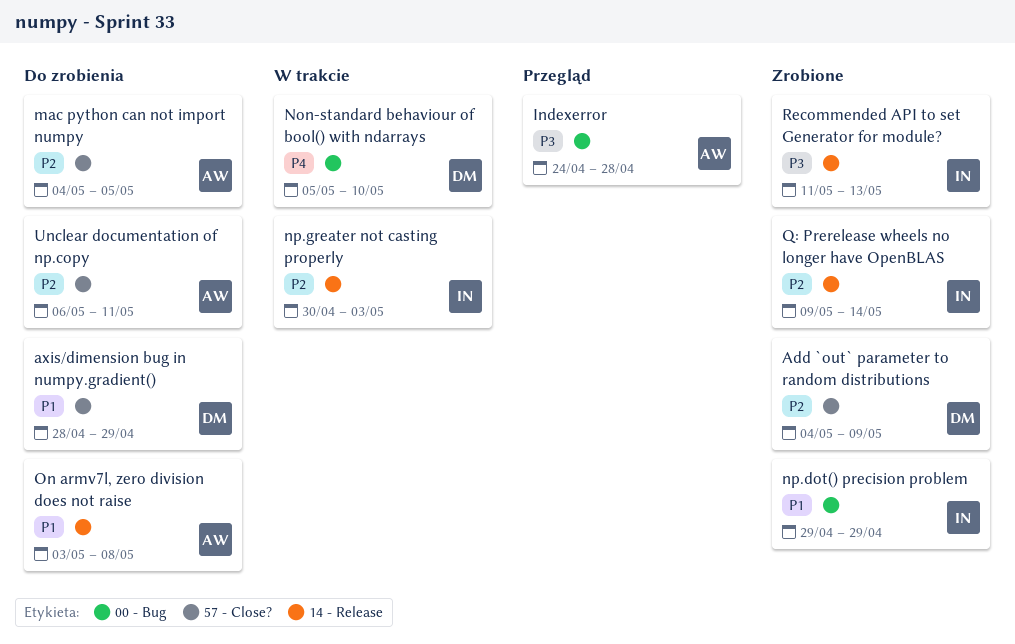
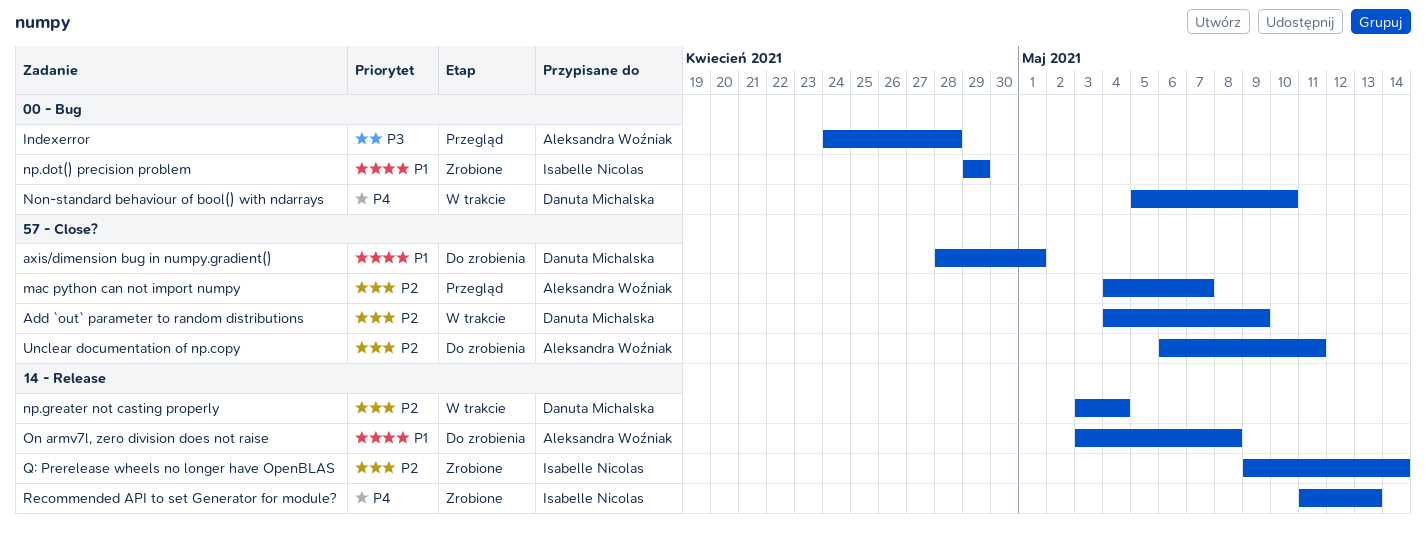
Add `out` parameter to random distributions, status: Zrobione -> W trakcie
axis/dimension bug in numpy.gradient(), due: Apr 29 -> May 1
mac python can not import numpy, status: Do zrobienia -> Przegląd
mac python can not import numpy, due: May 5 -> May 7
np.greater not casting properly, owner: Isabelle Nicolas -> Danuta Michalska
np.greater not casting properly, start: Apr 30 -> May 3
np.greater not casting properly, due: May 3 -> May 4
Recommended API to set Generator for module?, priority: P3 -> P4

